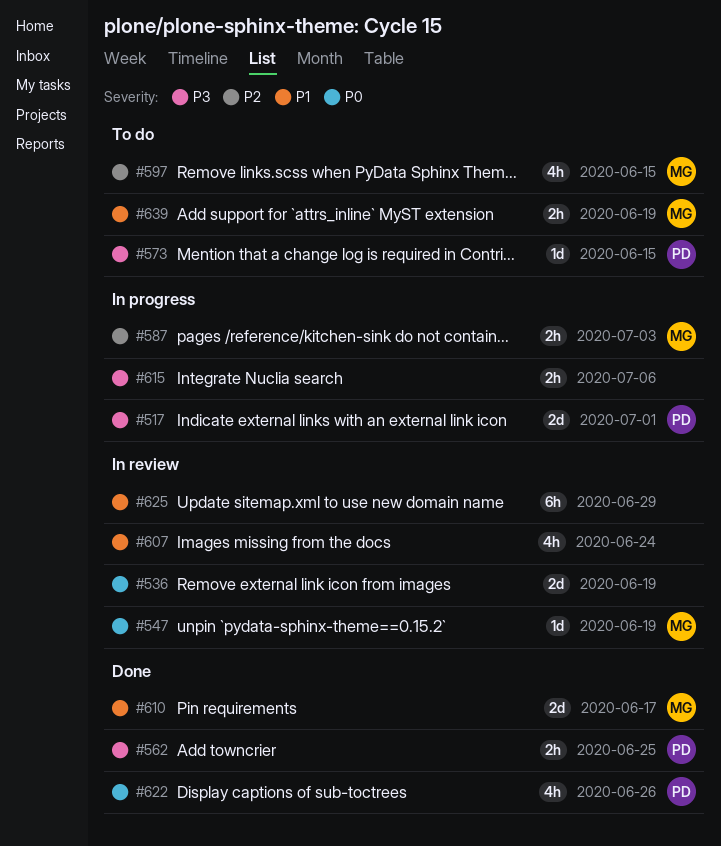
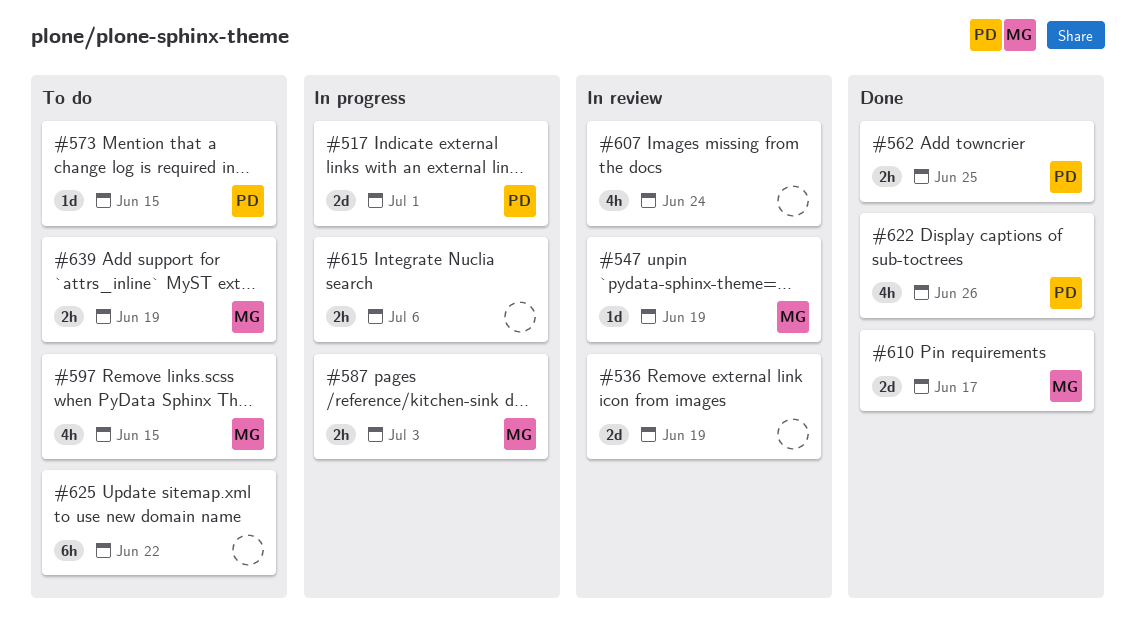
#625, status: In review -> To do
#625, due: Jun 29 -> Jun 22

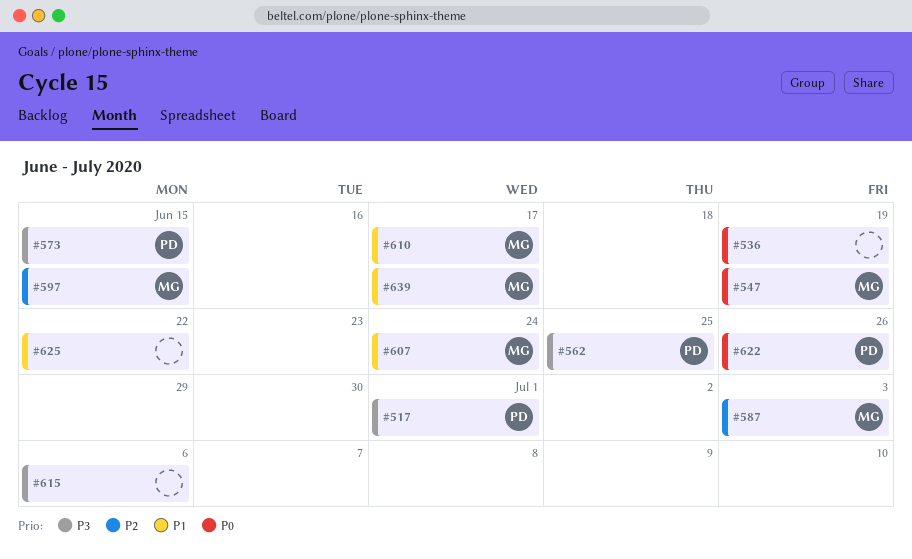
#607, owner: none -> MG
#639, due: Jun 19 -> Jun 17

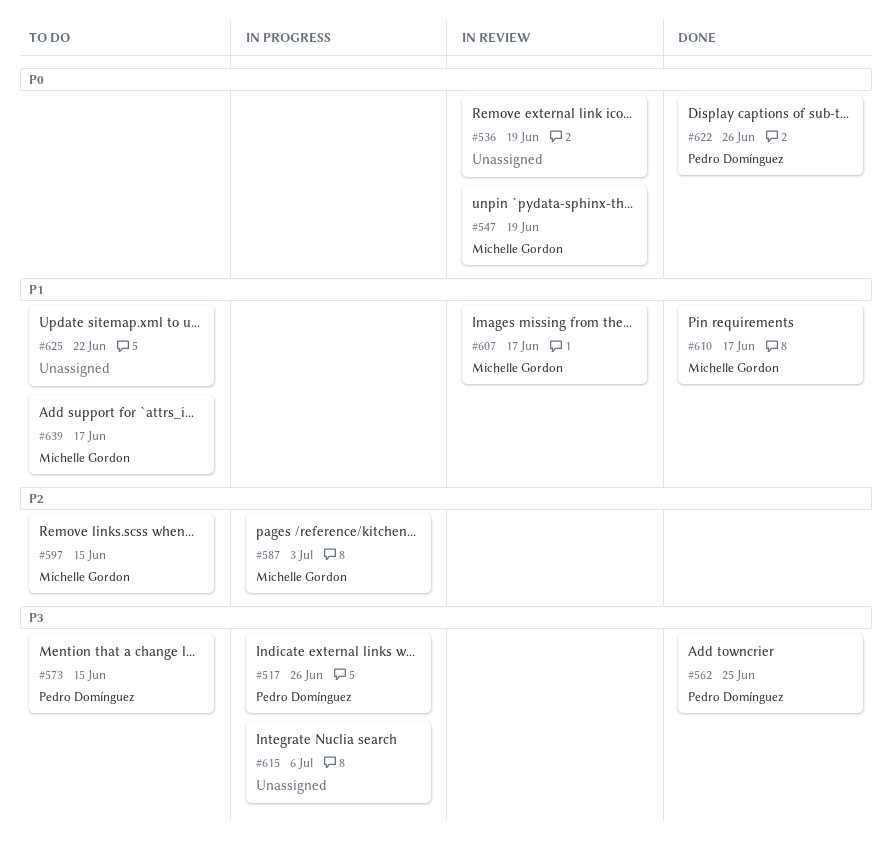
#517, due: Jul 1 -> Jun 26
#607, due: Jun 24 -> Jun 17

